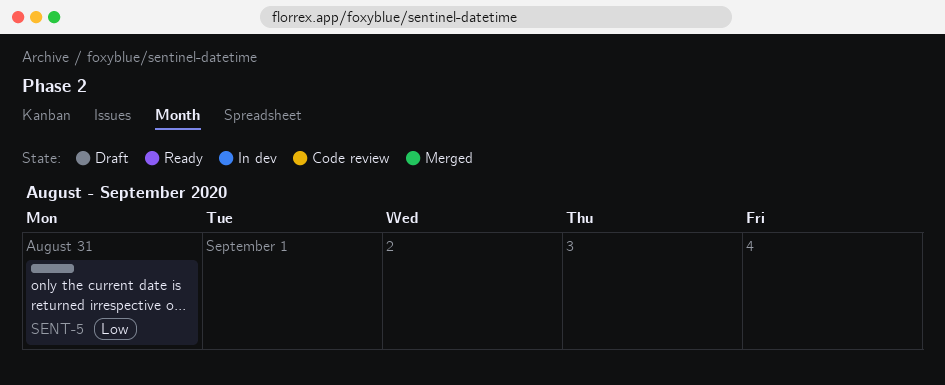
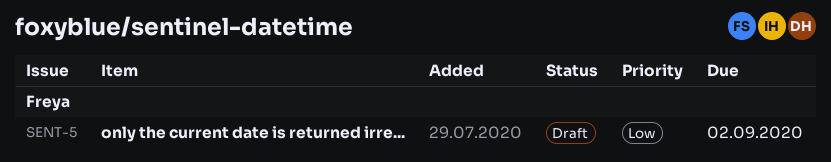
SENT-5, due: Aug 31 -> Sep 2

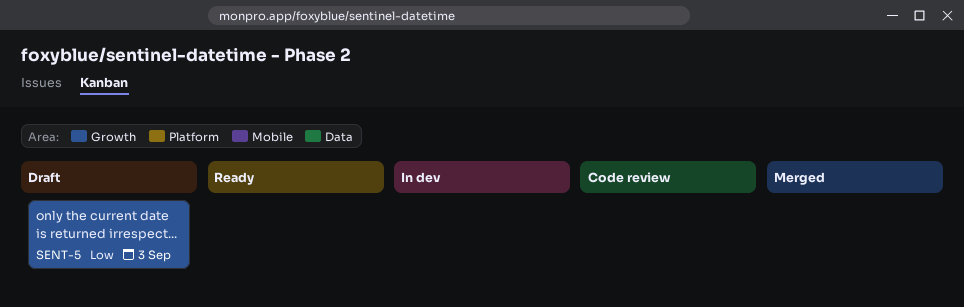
SENT-5, due: Sep 2 -> Sep 3

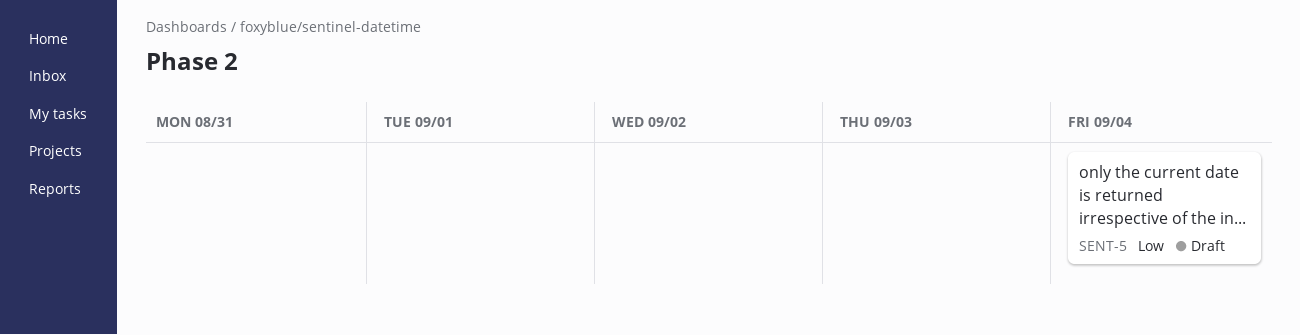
SENT-5, due: Sep 3 -> Sep 4

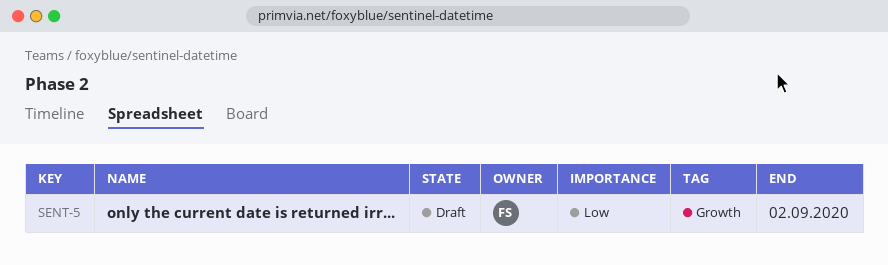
SENT-5, due: Sep 4 -> Sep 2

